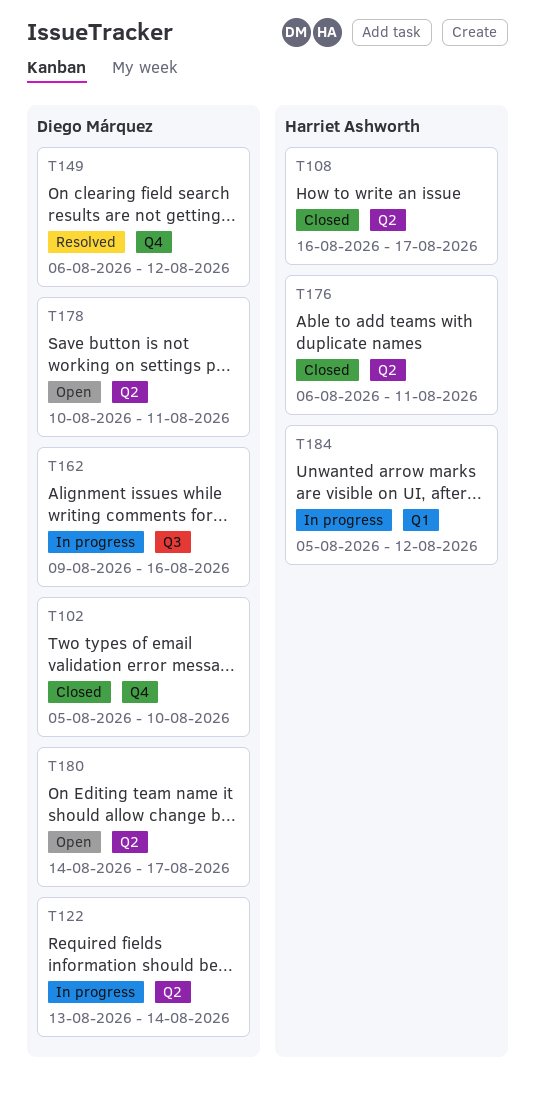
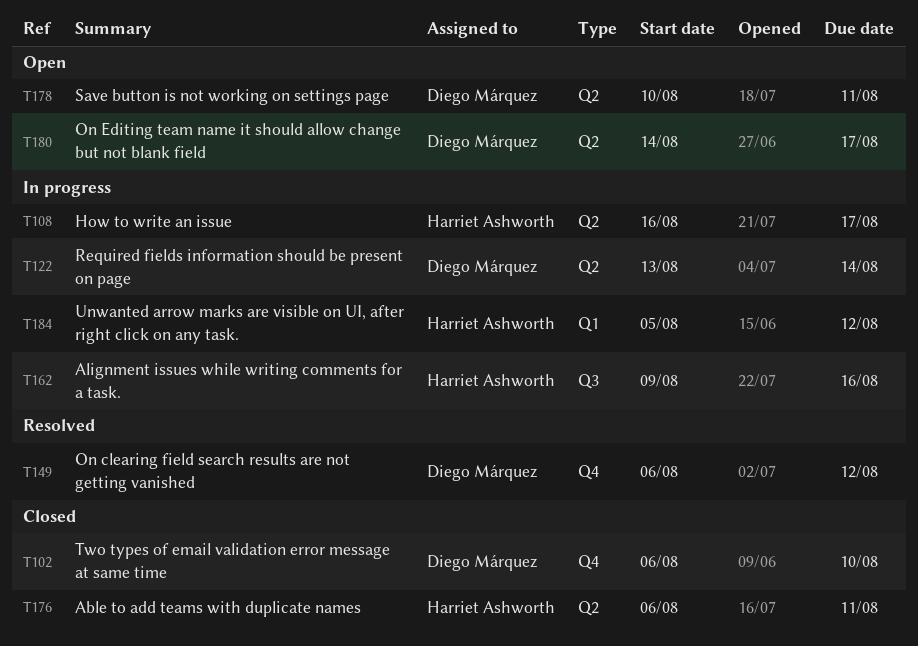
T102, start: Aug 5 -> Aug 6
T108, status: Closed -> In progress
T162, owner: Diego Márquez -> Harriet Ashworth

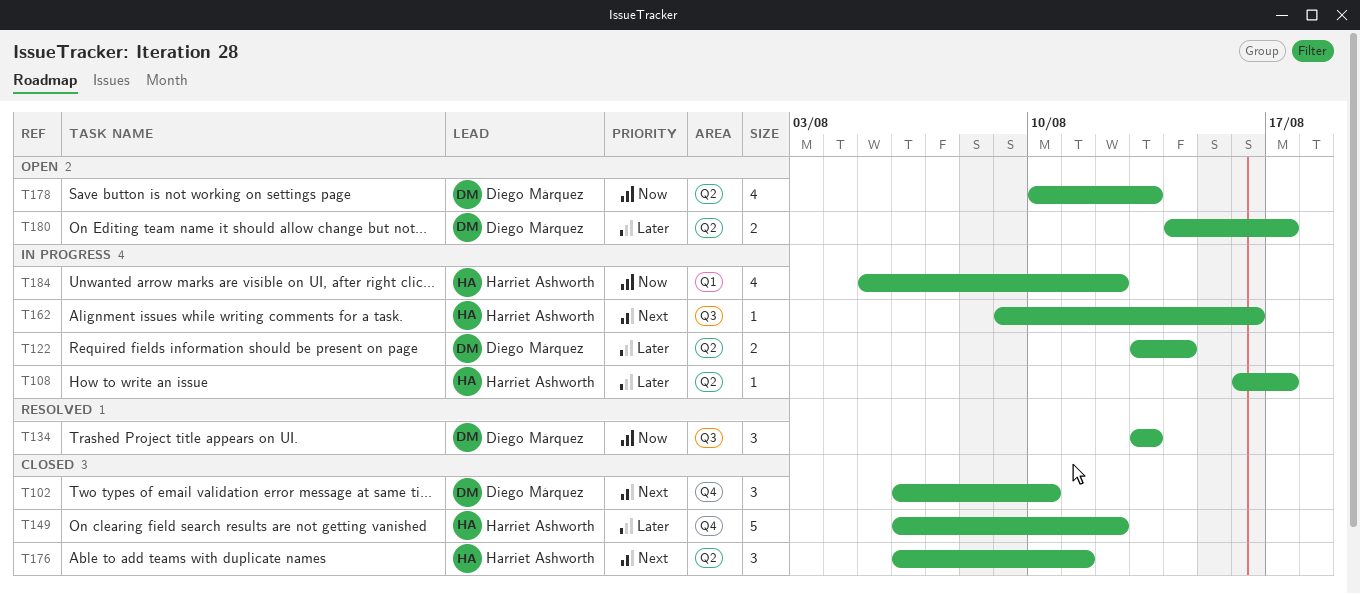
T134: none -> present
T149, status: Resolved -> Closed
T149, owner: Diego Márquez -> Harriet Ashworth
T178, due: Aug 11 -> Aug 13

